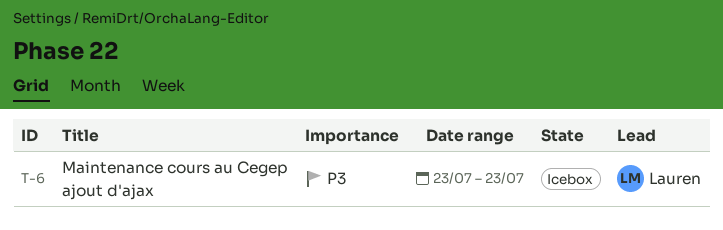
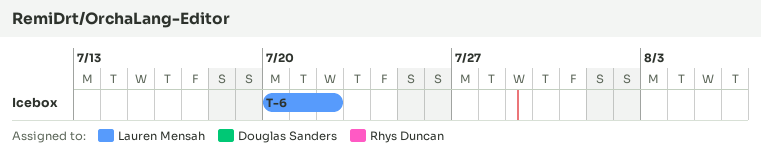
T-6, start: Jul 23 -> Jul 20
T-6, due: Jul 23 -> Jul 22

